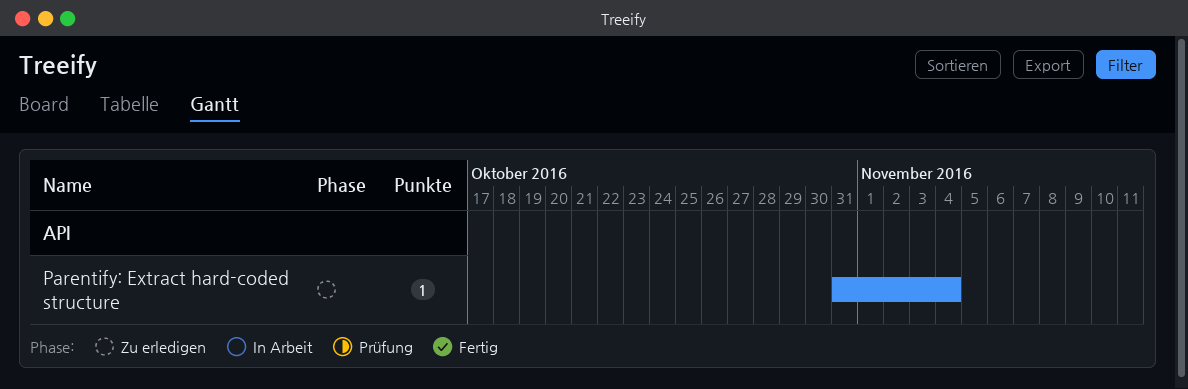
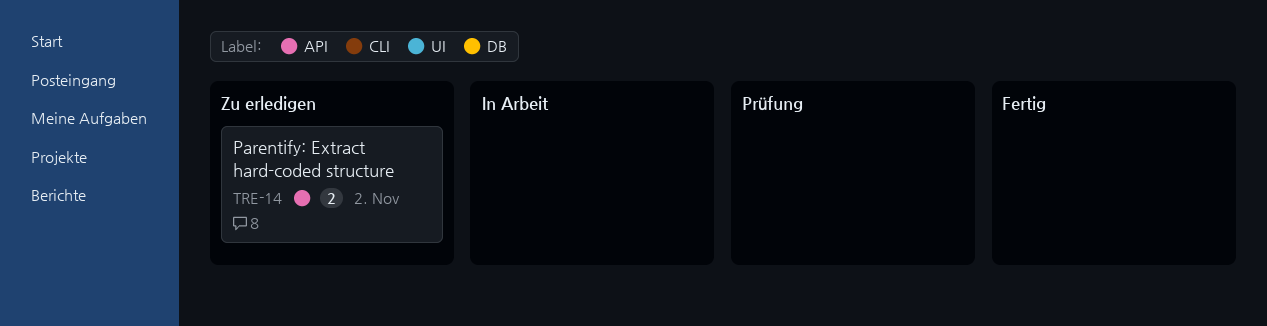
Parentify: Extract hard-coded structure, estimate: 1 -> 2
Parentify: Extract hard-coded structure, due: Nov 4 -> Nov 2

